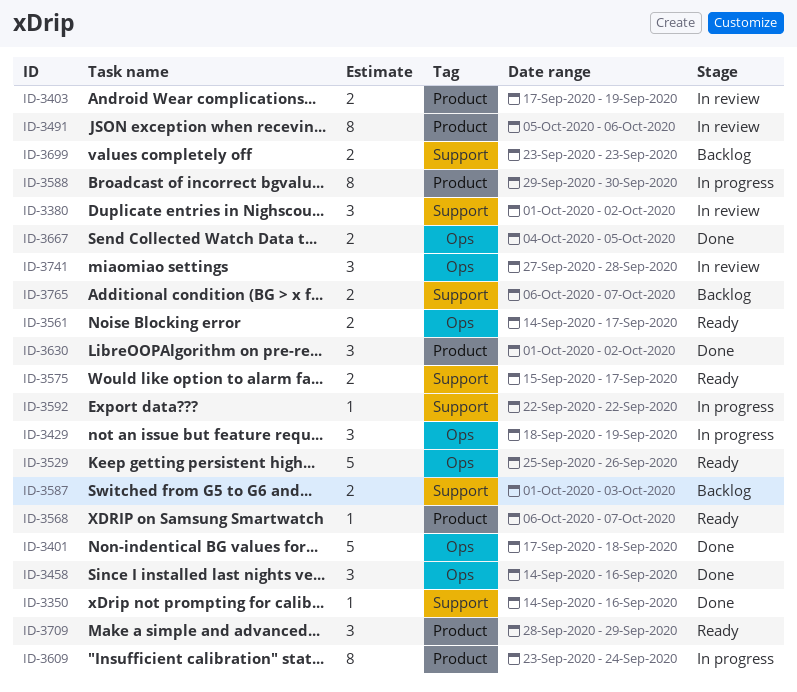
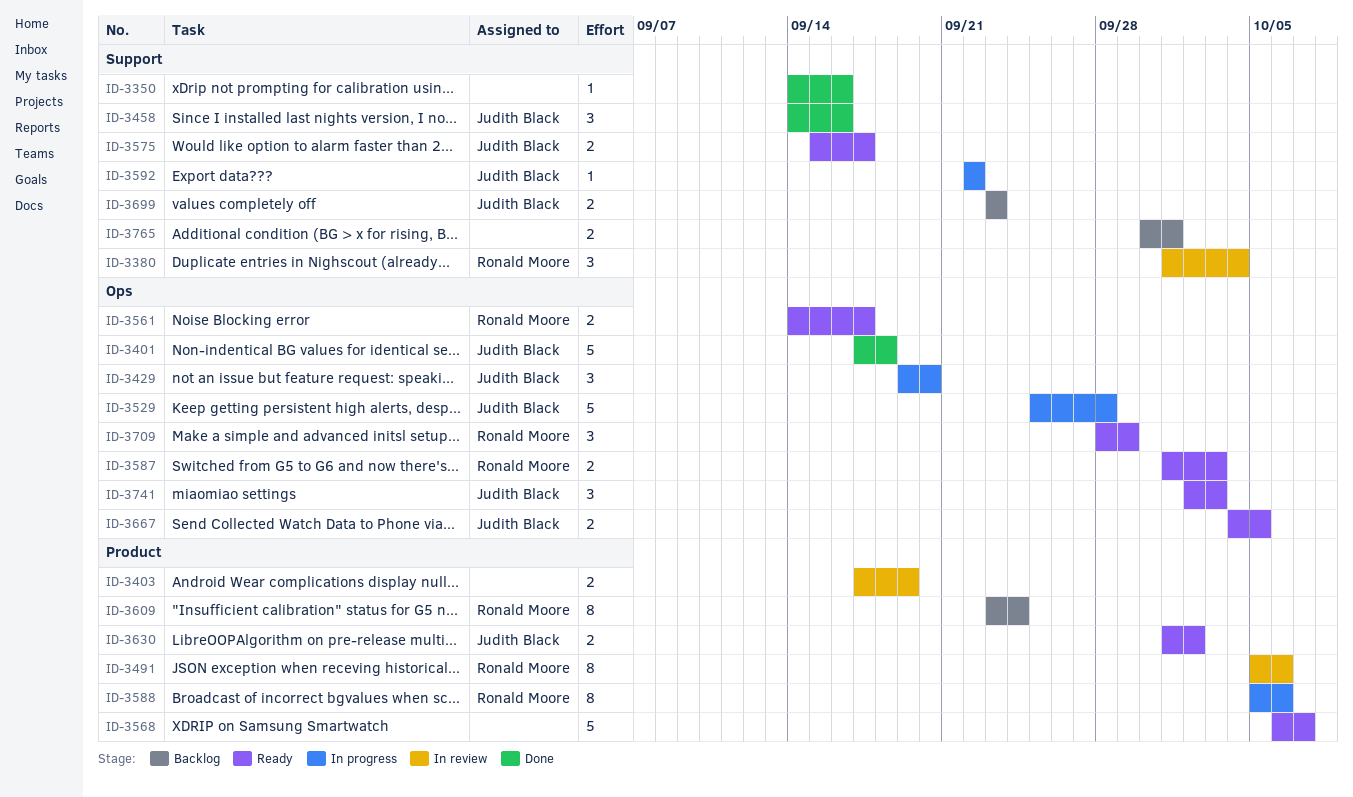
ID-3380, due: Oct 2 -> Oct 4
ID-3429, start: Sep 18 -> Sep 19
ID-3429, due: Sep 19 -> Sep 20
ID-3458, label: Ops -> Support
ID-3529, status: Ready -> In progress
ID-3529, due: Sep 26 -> Sep 28
ID-3568, estimate: 1 -> 5
ID-3587, status: Backlog -> Ready
ID-3587, label: Support -> Ops
ID-3588, start: Sep 29 -> Oct 5
ID-3588, due: Sep 30 -> Oct 6
ID-3609, status: In progress -> Backlog
ID-3630, status: Done -> Ready
ID-3630, estimate: 3 -> 2
ID-3667, status: Done -> Ready
ID-3709, label: Product -> Ops
ID-3741, status: In review -> Ready
ID-3741, start: Sep 27 -> Oct 2
ID-3741, due: Sep 28 -> Oct 3
ID-3765, start: Oct 6 -> Sep 30
ID-3765, due: Oct 7 -> Oct 1

